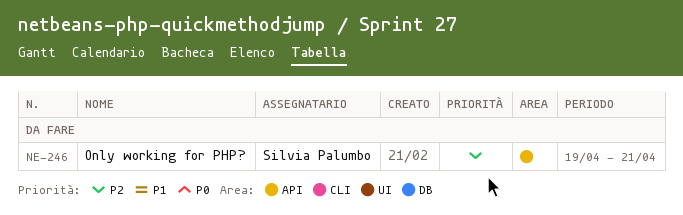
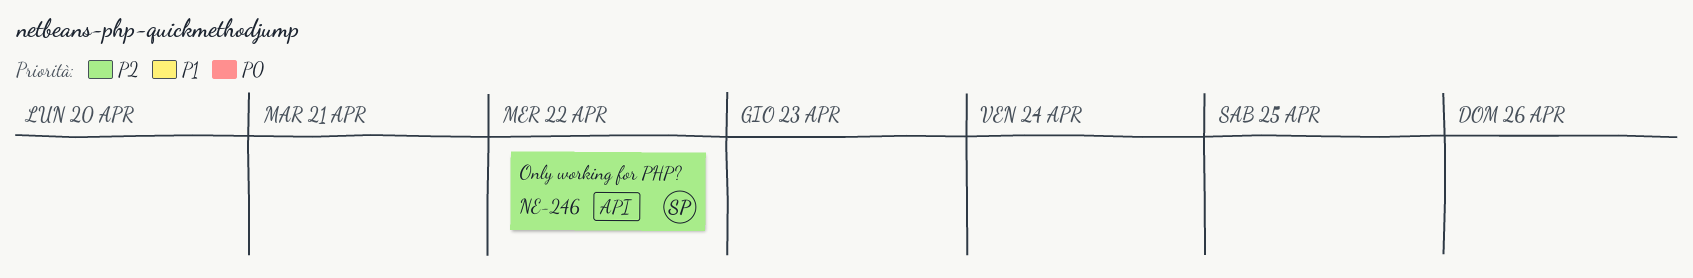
NE-246, due: Apr 21 -> Apr 22

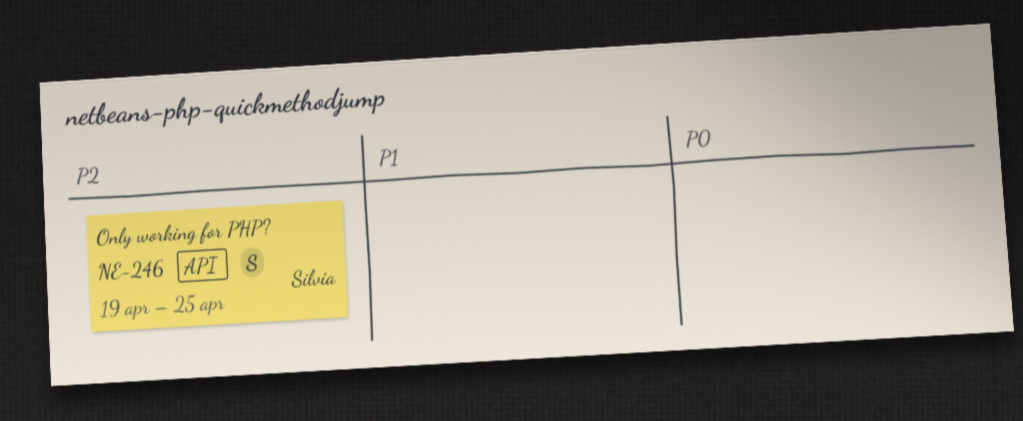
NE-246, due: Apr 22 -> Apr 25

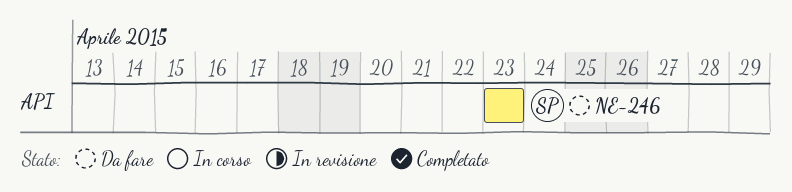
NE-246, start: Apr 19 -> Apr 23
NE-246, due: Apr 25 -> Apr 23

